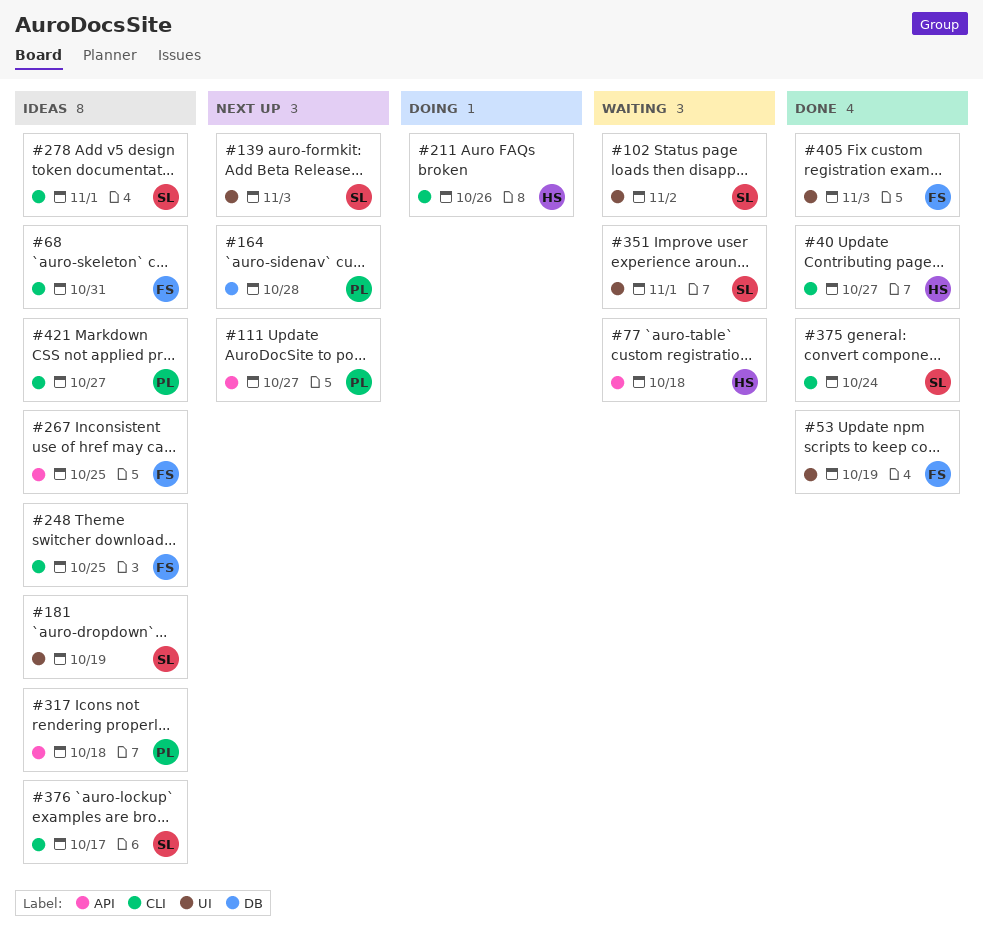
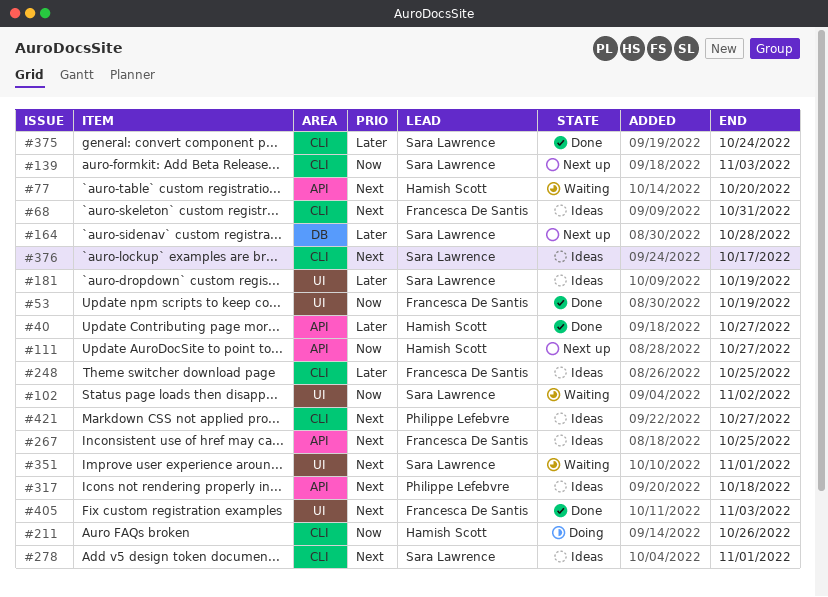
#40, label: CLI -> API
#77, due: Oct 18 -> Oct 20
#111, owner: Philippe Lefebvre -> Hamish Scott
#139, label: UI -> CLI
#164, owner: Philippe Lefebvre -> Sara Lawrence

